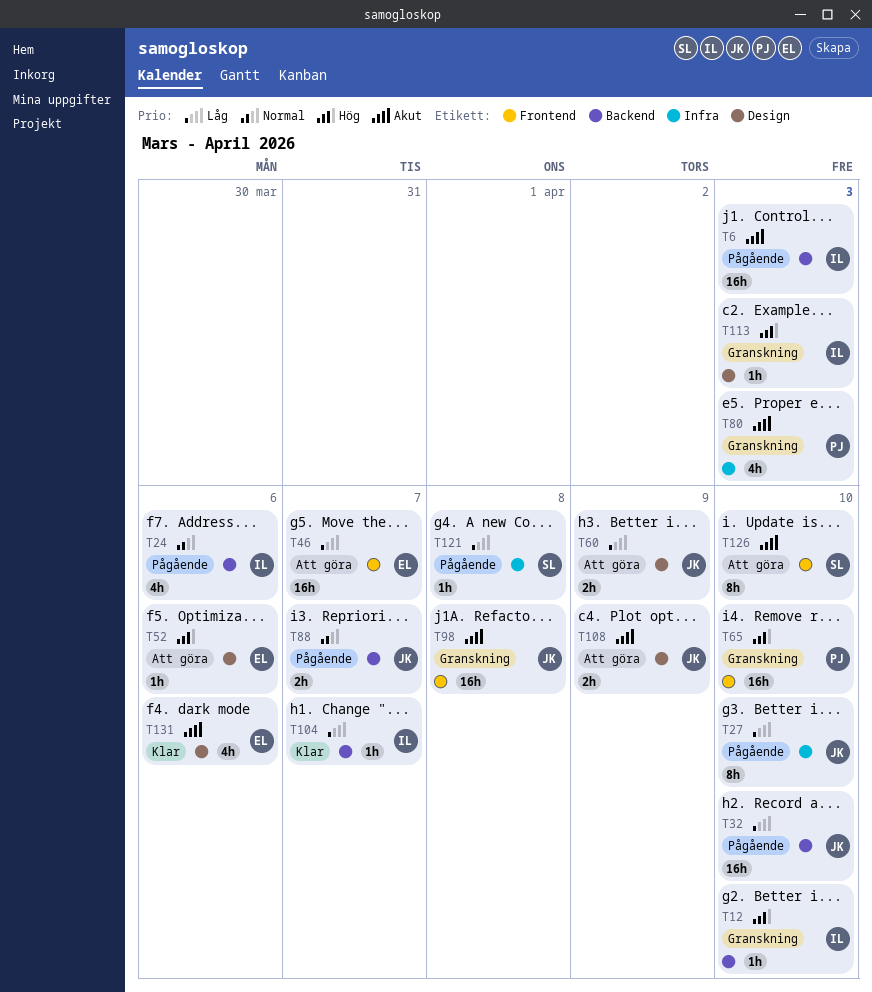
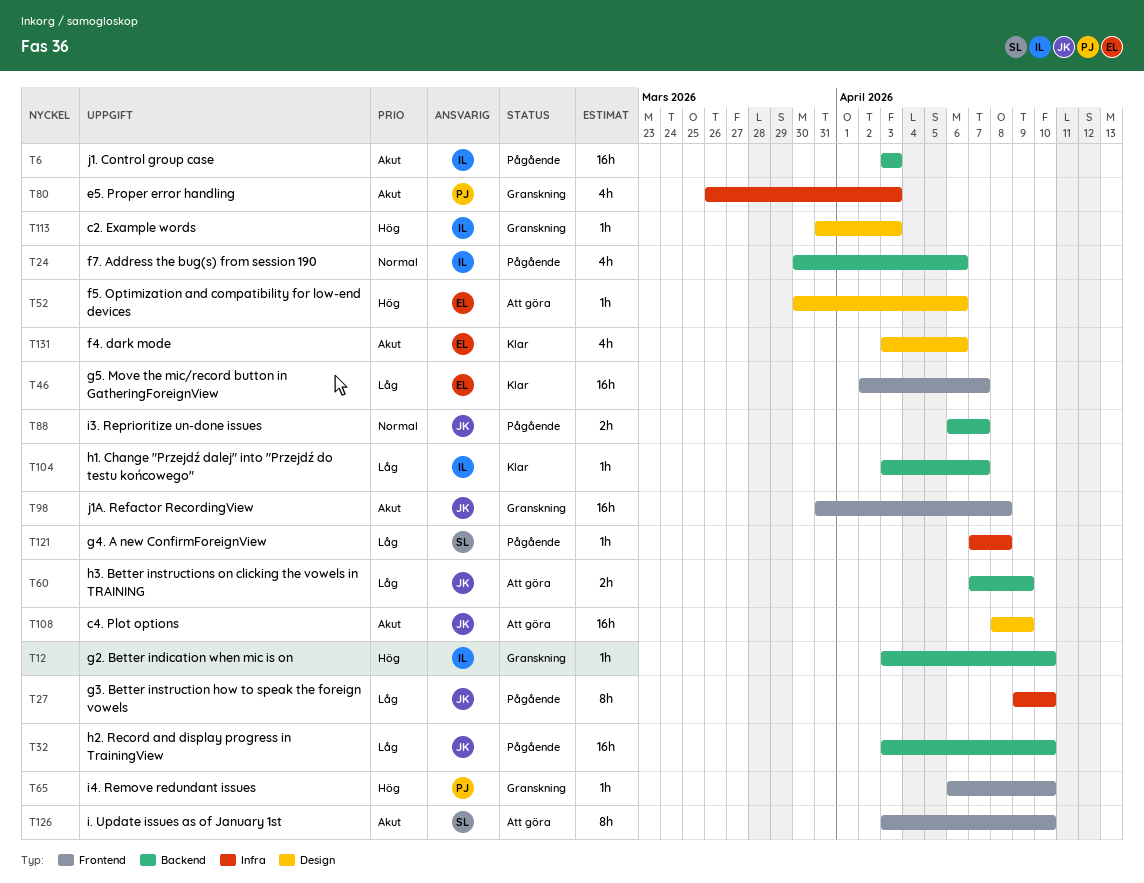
T46, status: Att göra -> Klar
T60, label: Design -> Backend
T65, estimate: 16h -> 1h
T108, estimate: 2h -> 16h

